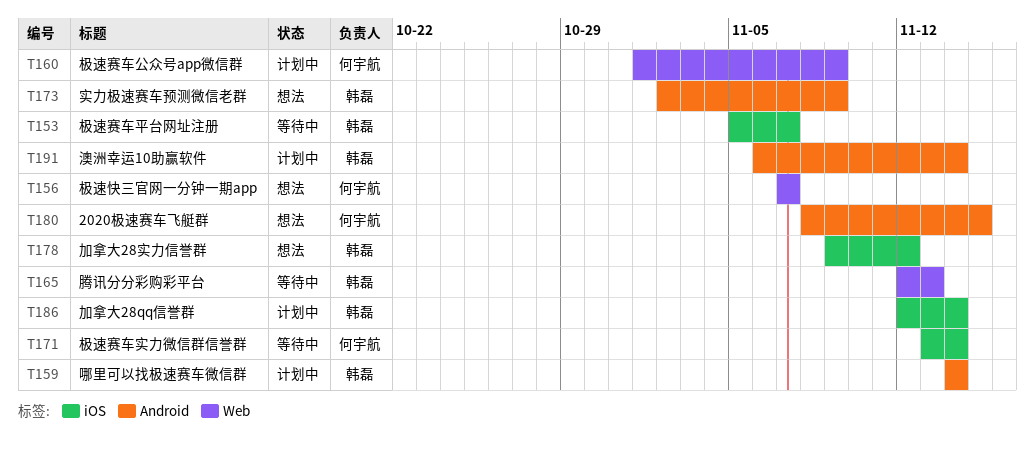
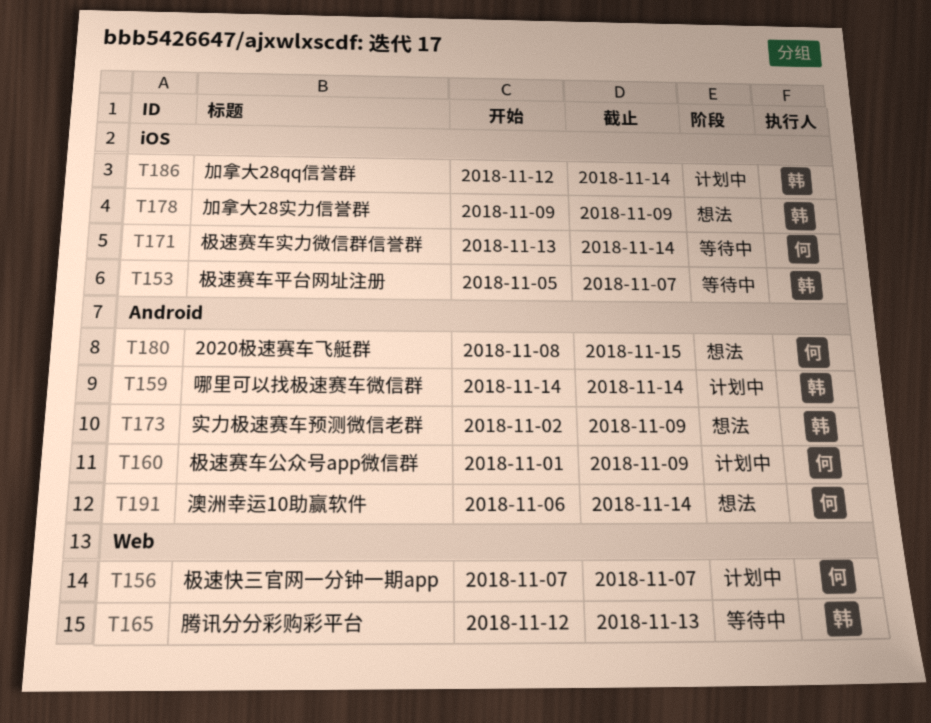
T156, status: 想法 -> 计划中
T160, label: Web -> Android
T178, due: Nov 12 -> Nov 9
T191, status: 计划中 -> 想法
T191, owner: 韩磊 -> 何宇航

